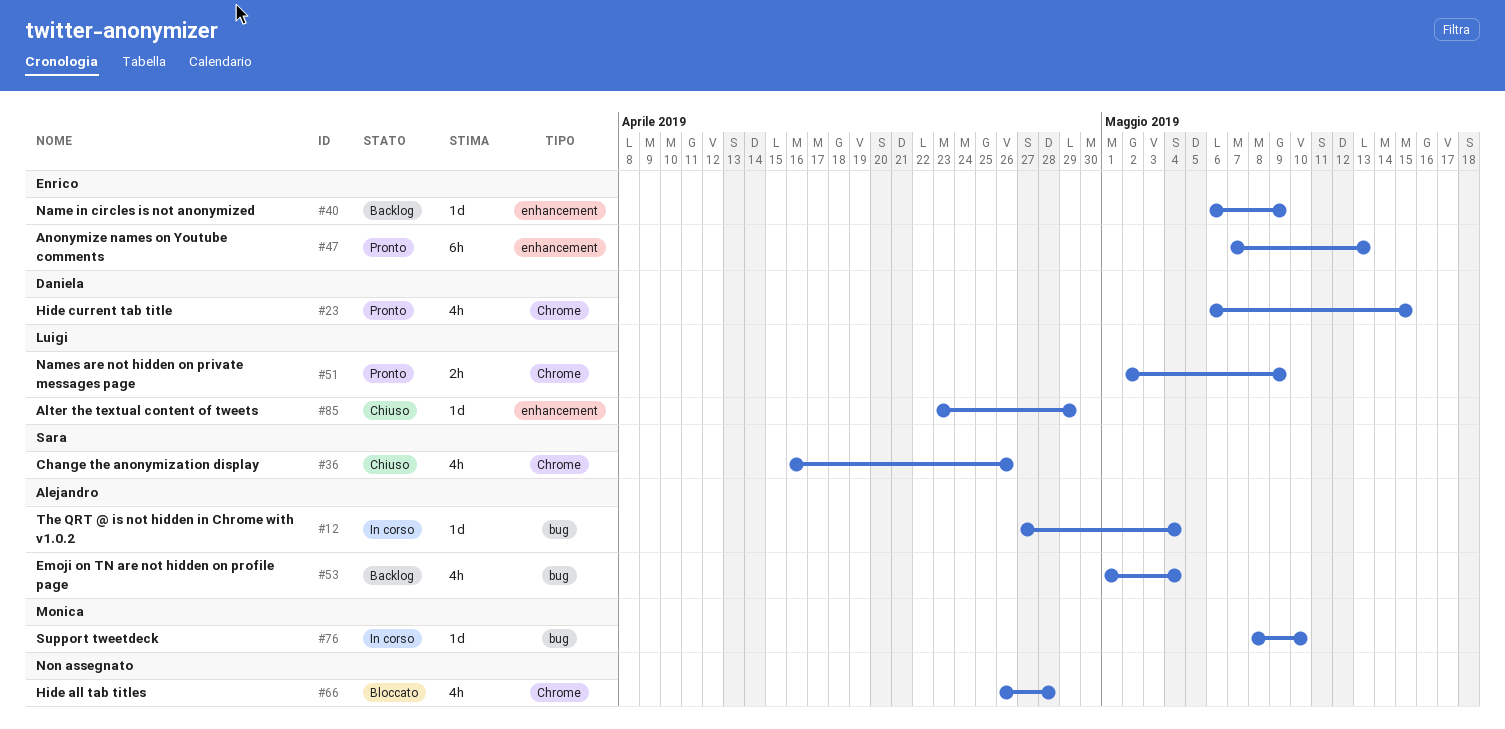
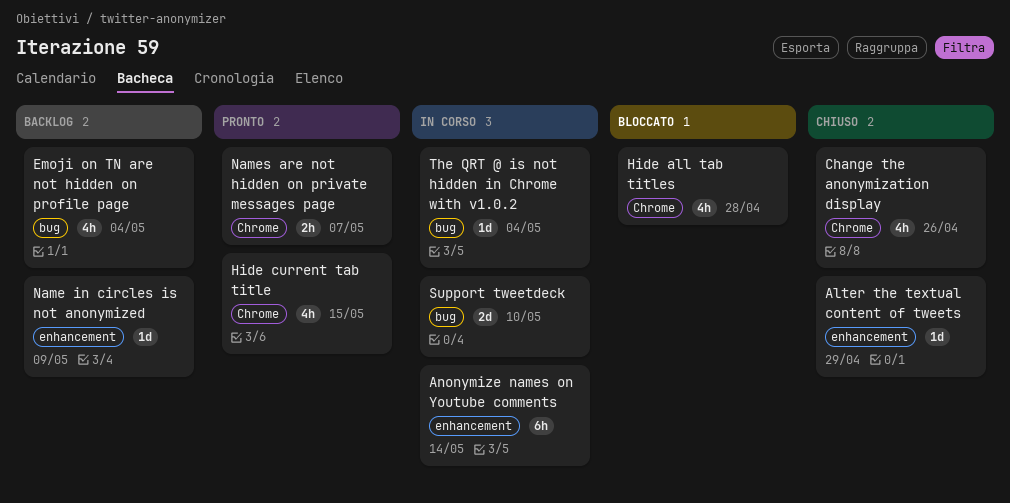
Anonymize names on Youtube comments, status: Pronto -> In corso
Anonymize names on Youtube comments, due: May 13 -> May 14
Names are not hidden on private messages page, due: May 9 -> May 7
Support tweetdeck, estimate: 1d -> 2d

